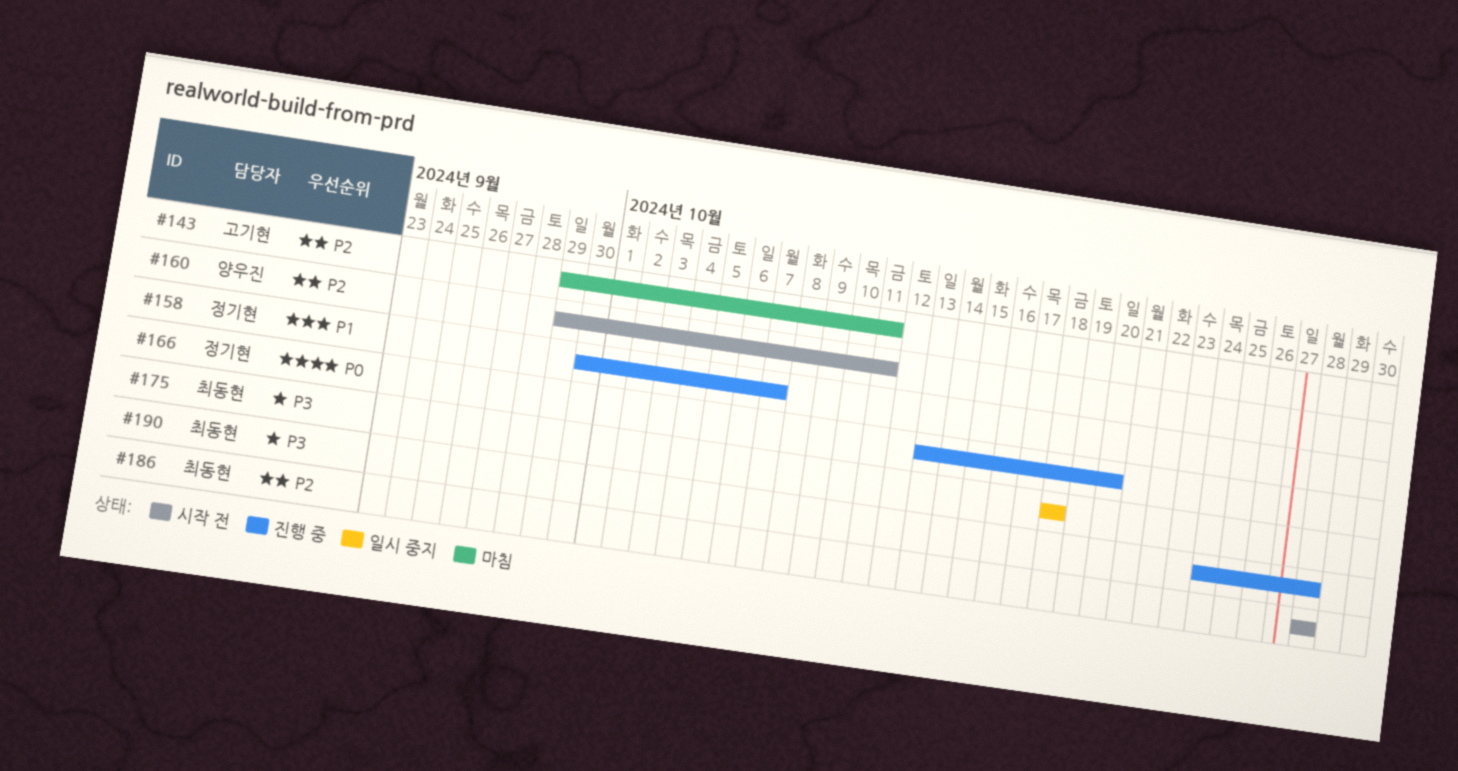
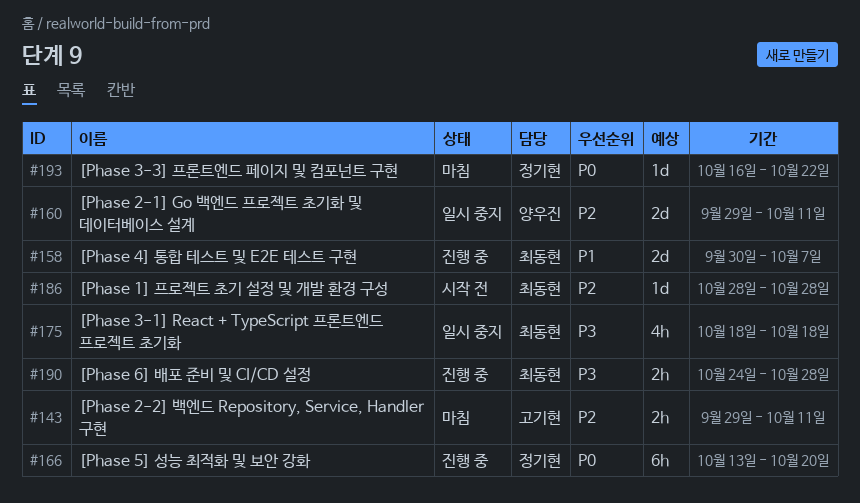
#158, owner: 정기현 -> 최동현
#160, status: 시작 전 -> 일시 중지
#193: none -> present

